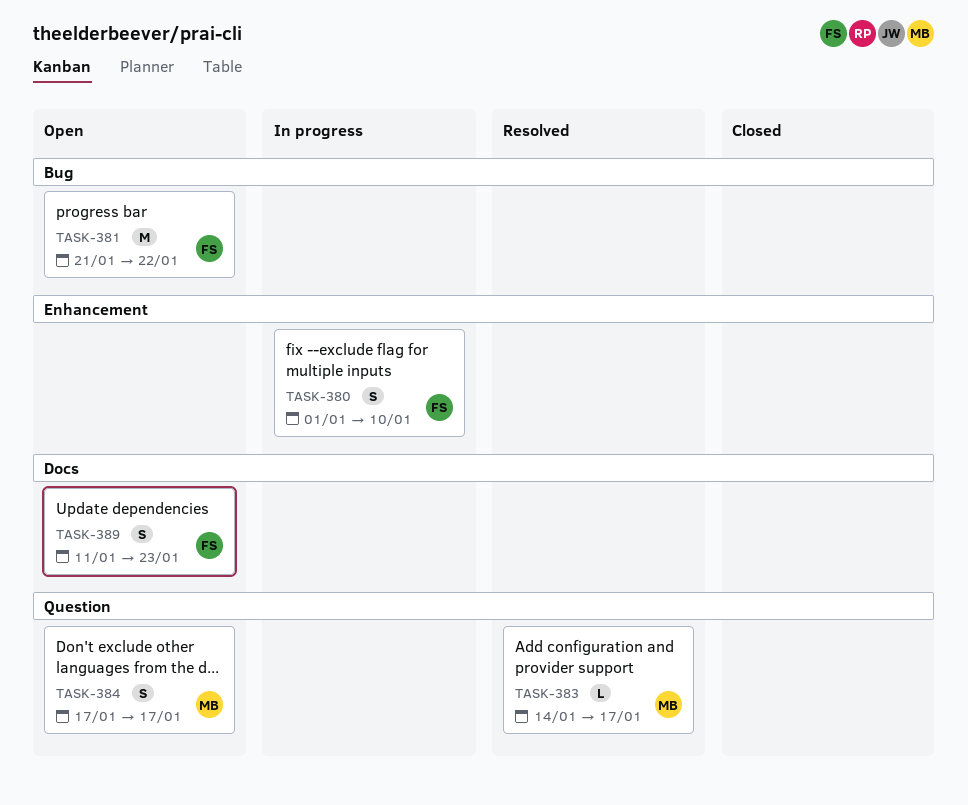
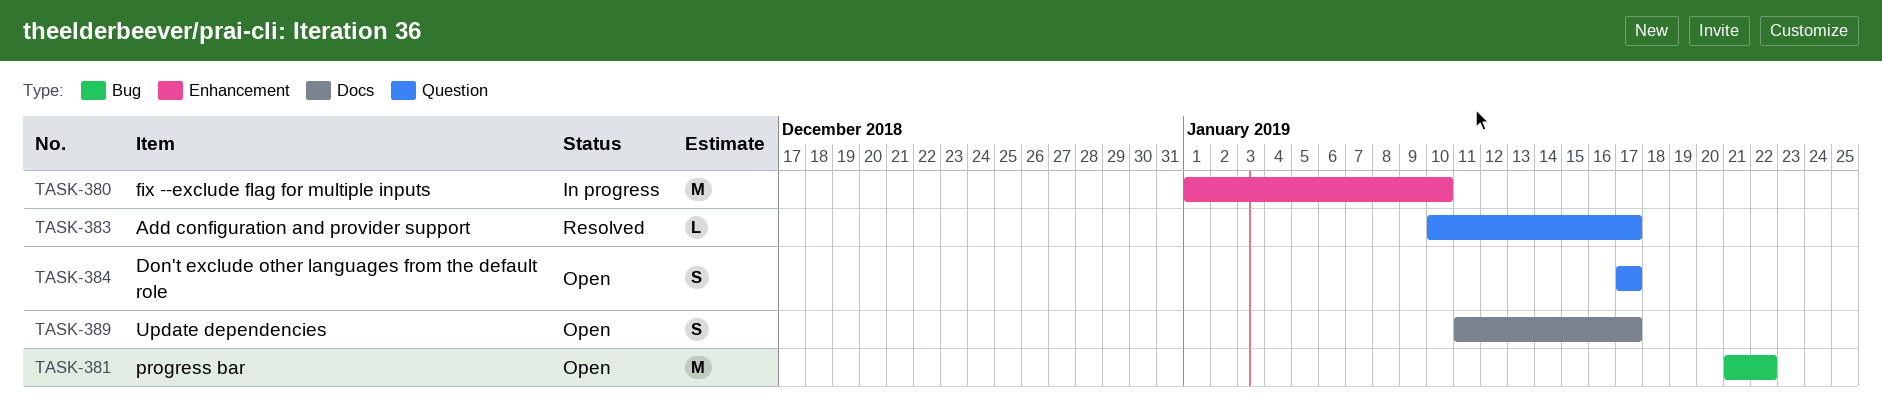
TASK-380, estimate: S -> M
TASK-383, start: Jan 14 -> Jan 10
TASK-389, due: Jan 23 -> Jan 17

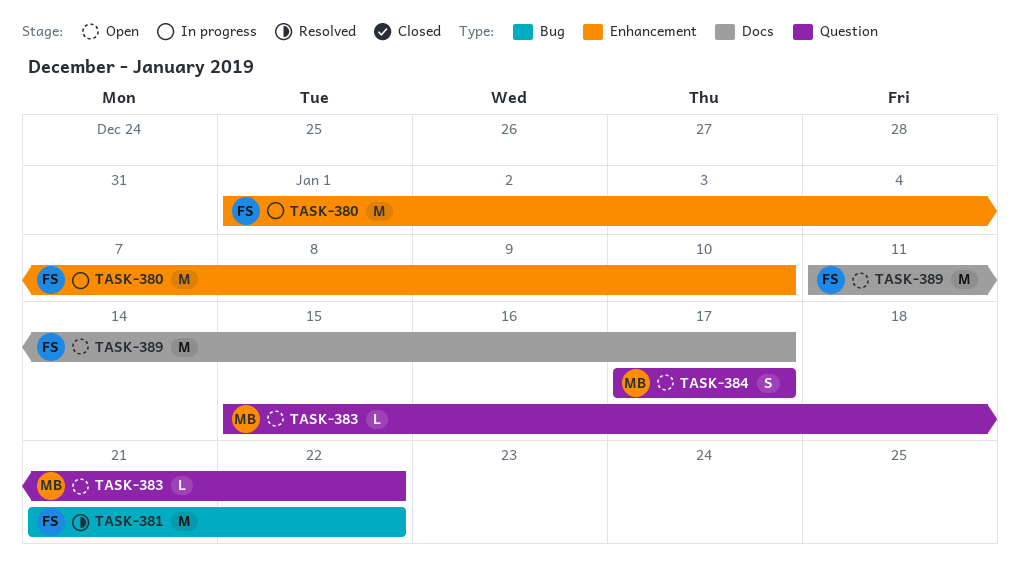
TASK-381, status: Open -> Resolved
TASK-383, status: Resolved -> Open
TASK-383, start: Jan 10 -> Jan 15
TASK-383, due: Jan 17 -> Jan 22
TASK-389, estimate: S -> M

